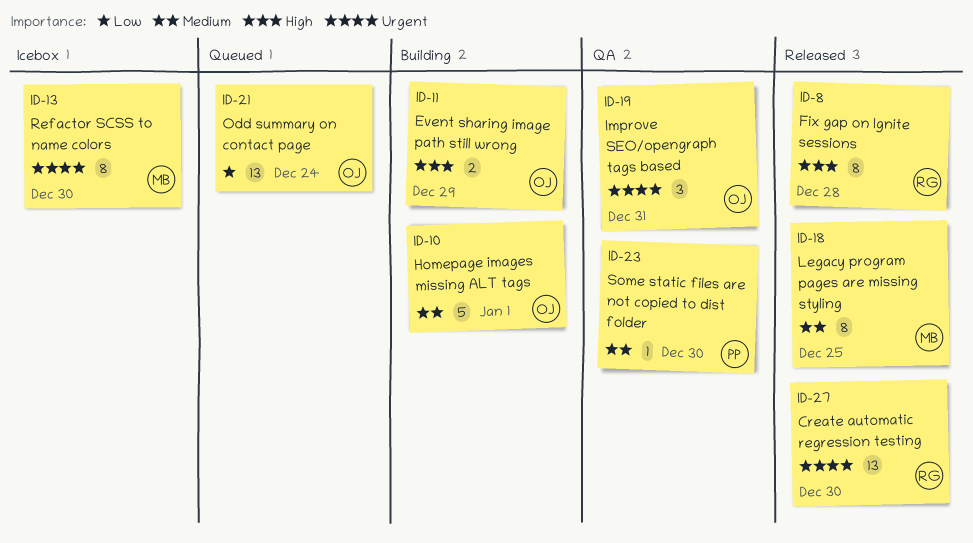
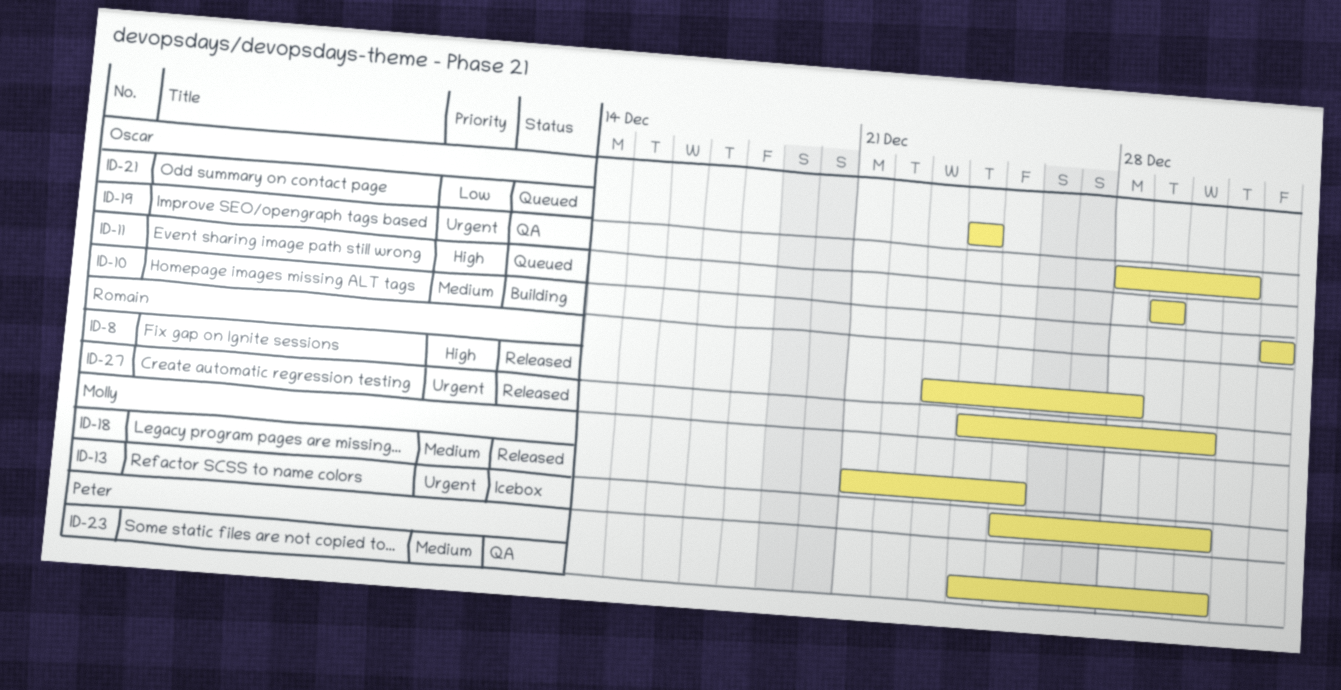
ID-11, status: Building -> Queued

